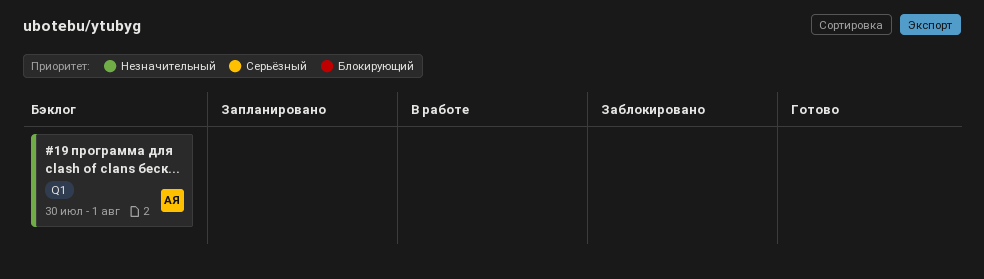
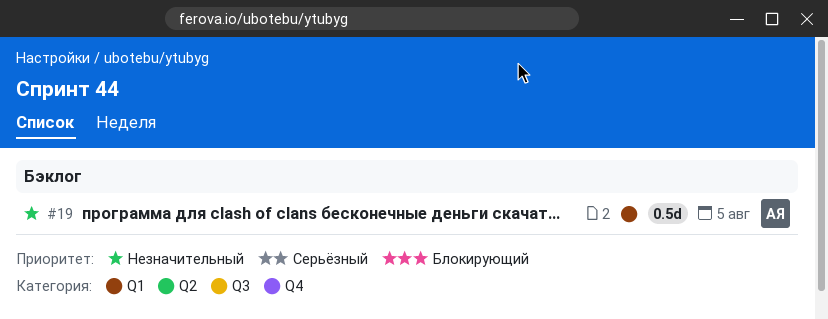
#19, due: Aug 1 -> Aug 5

